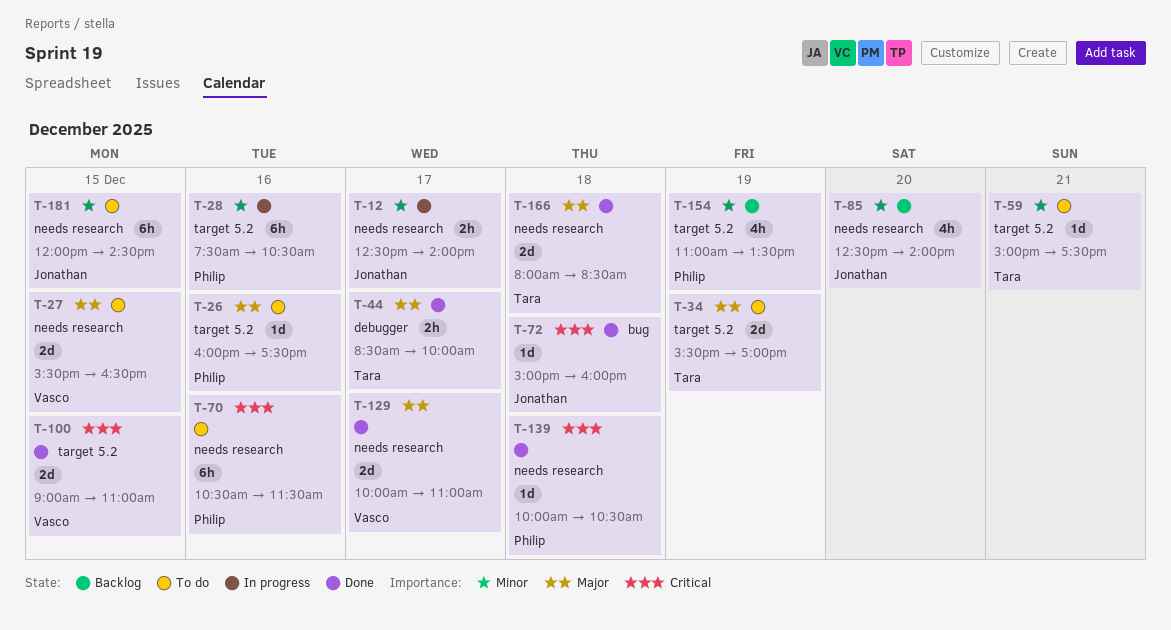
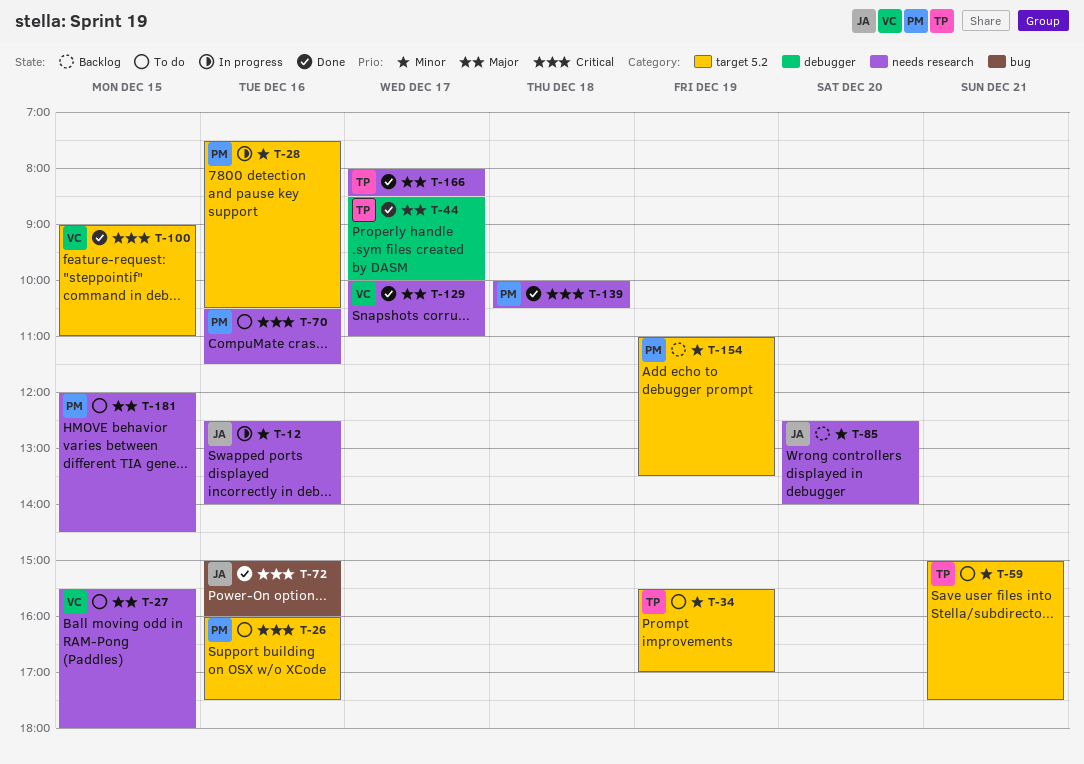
T-12, day: Dec 17 -> Dec 16
T-26, priority: Major -> Critical
T-27, ends: 16:30 -> 18:00
T-34, priority: Major -> Minor
T-72, day: Dec 18 -> Dec 16
T-166, day: Dec 18 -> Dec 17
T-181, owner: Jonathan -> Philip
T-181, priority: Minor -> Major

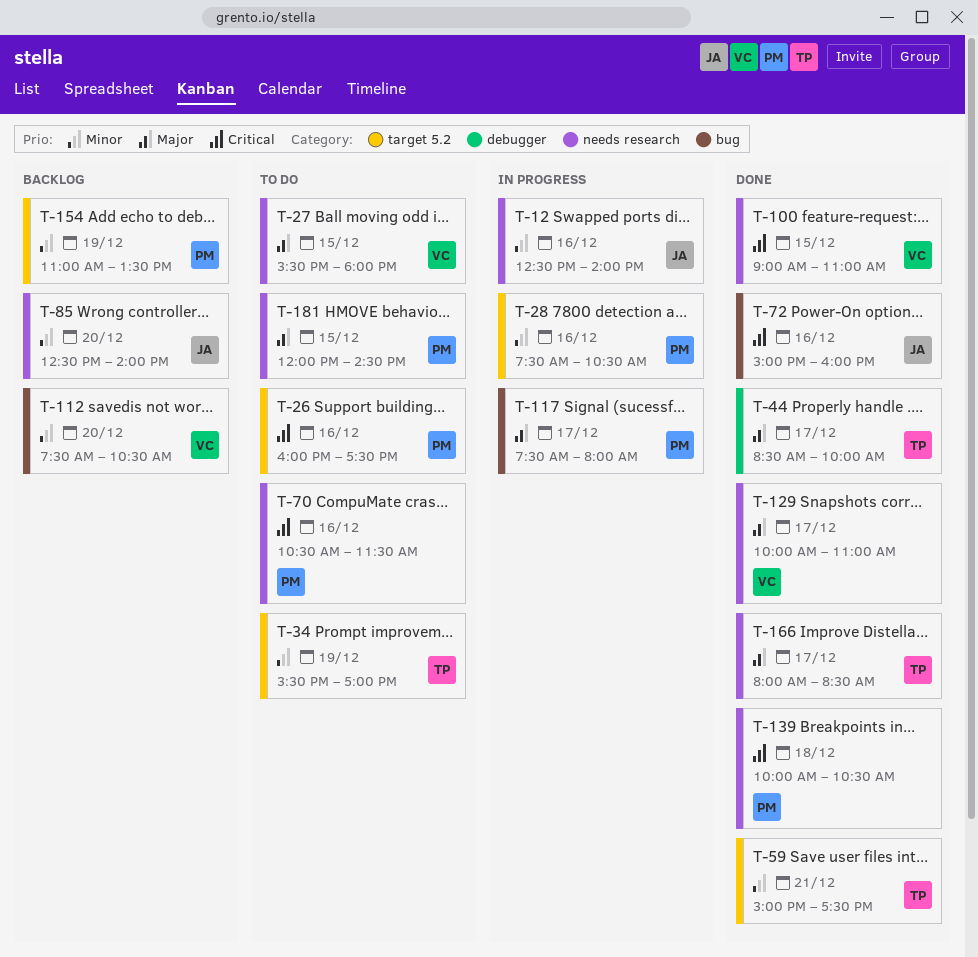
T-59, status: To do -> Done
T-100, label: target 5.2 -> needs research
T-112: none -> present
T-117: none -> present

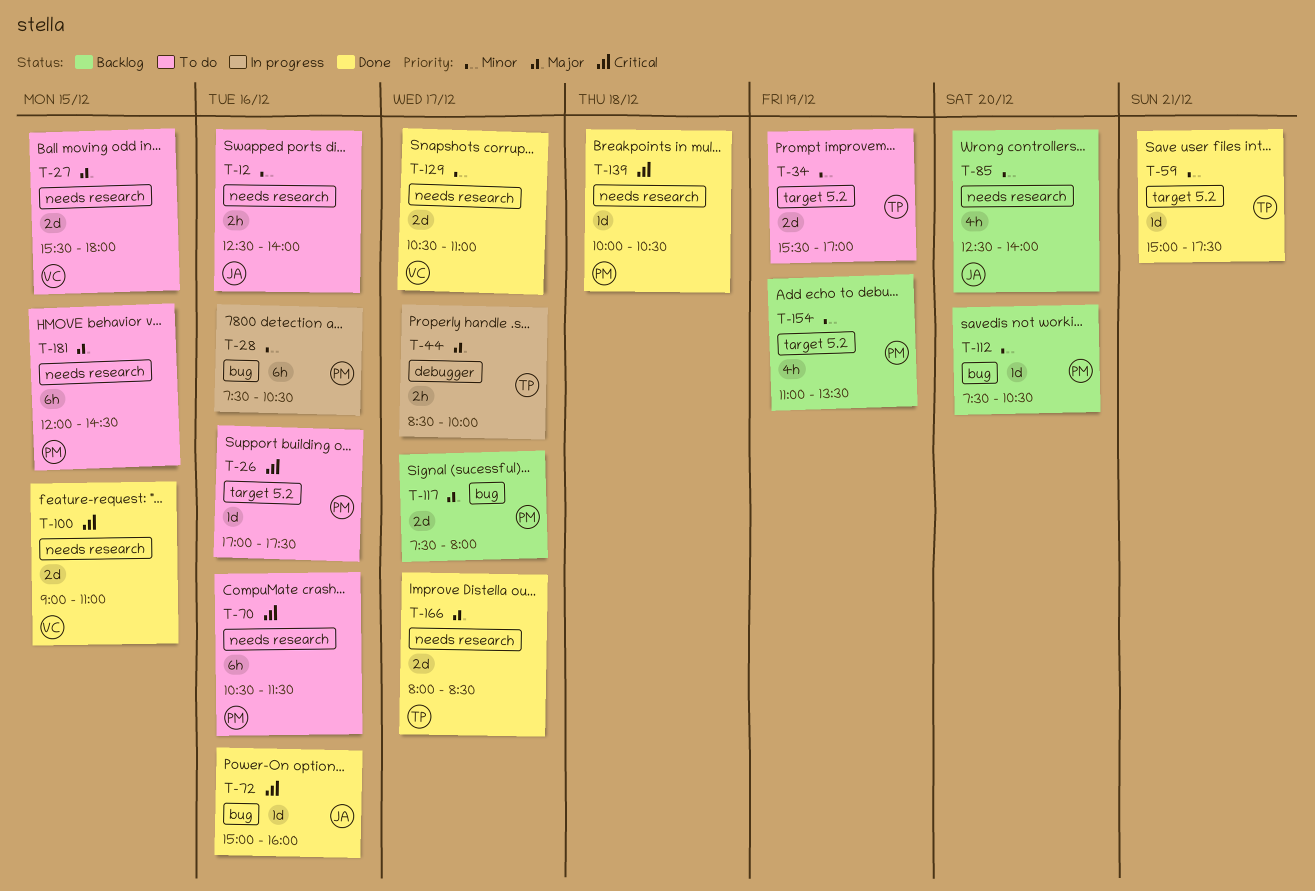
T-12, status: In progress -> To do
T-26, begins: 16:00 -> 17:00
T-28, label: target 5.2 -> bug
T-44, status: Done -> In progress
T-112, owner: VC -> PM
T-117, status: In progress -> Backlog
T-129, priority: Major -> Minor
T-129, begins: 10:00 -> 10:30

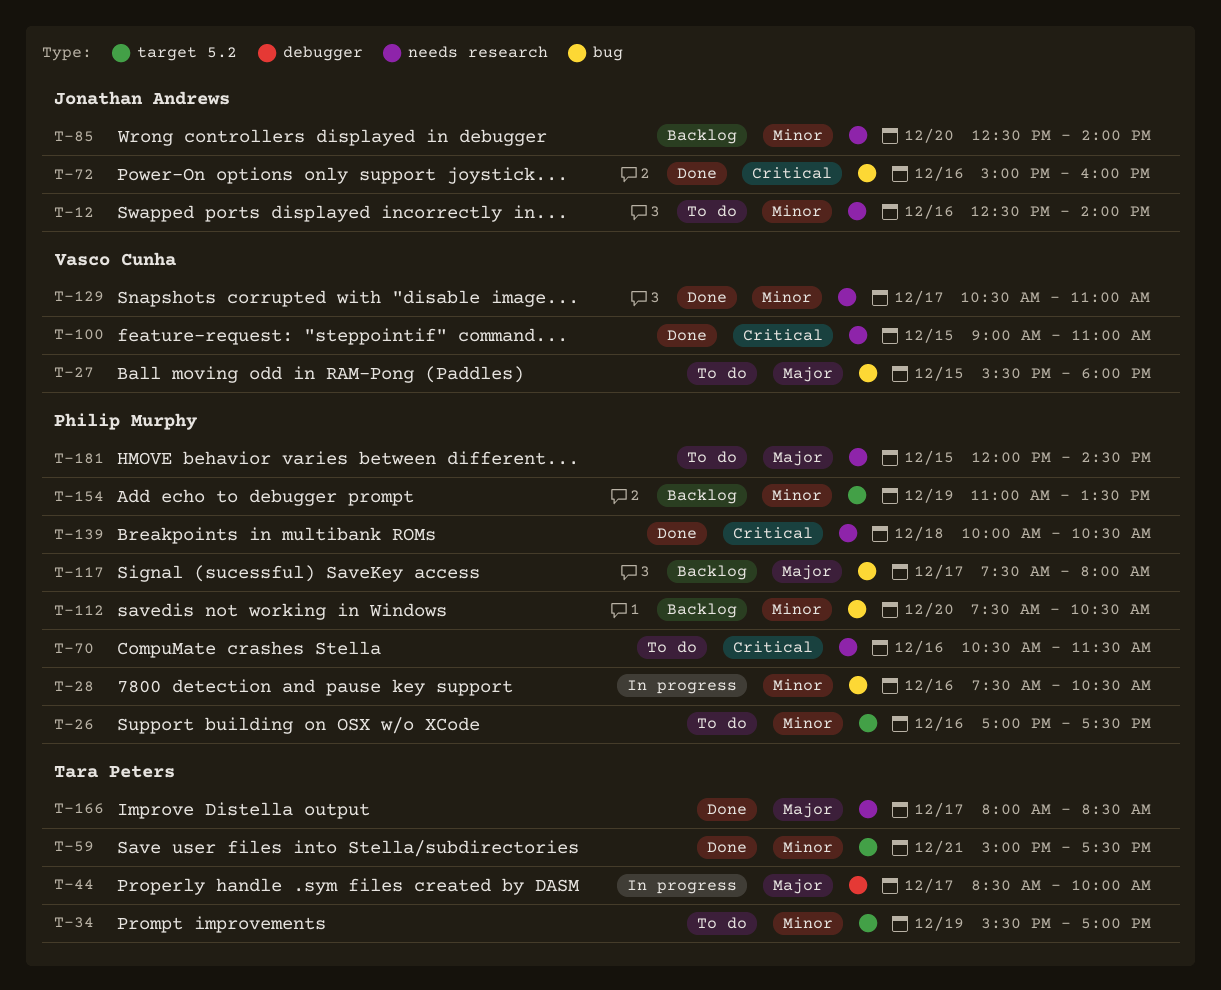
T-26, priority: Critical -> Minor
T-27, label: needs research -> bug

